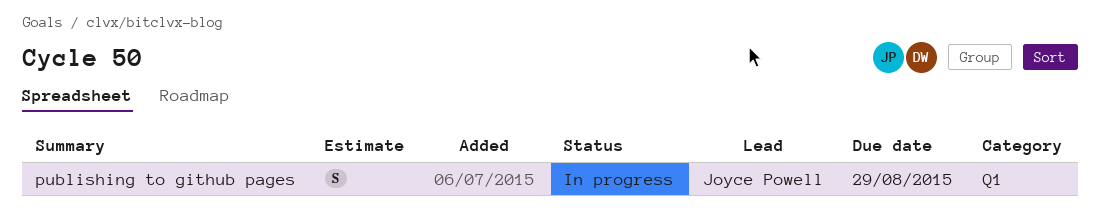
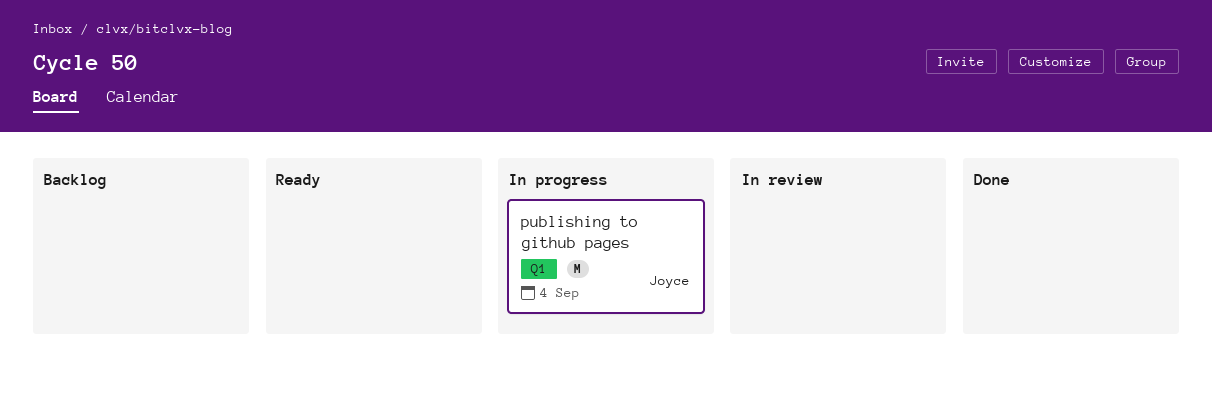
publishing to github pages, estimate: S -> M
publishing to github pages, due: Aug 29 -> Sep 4

